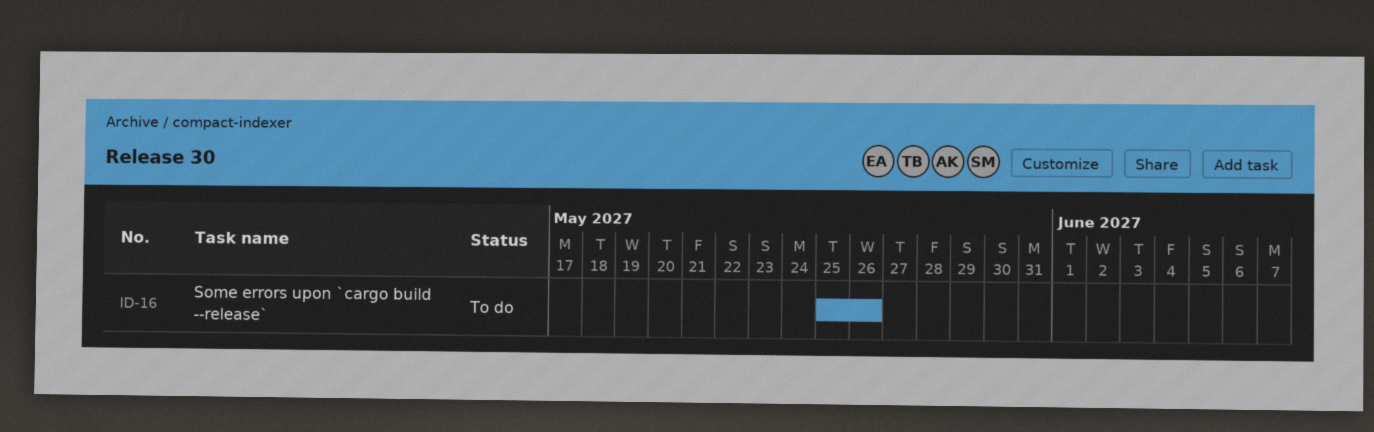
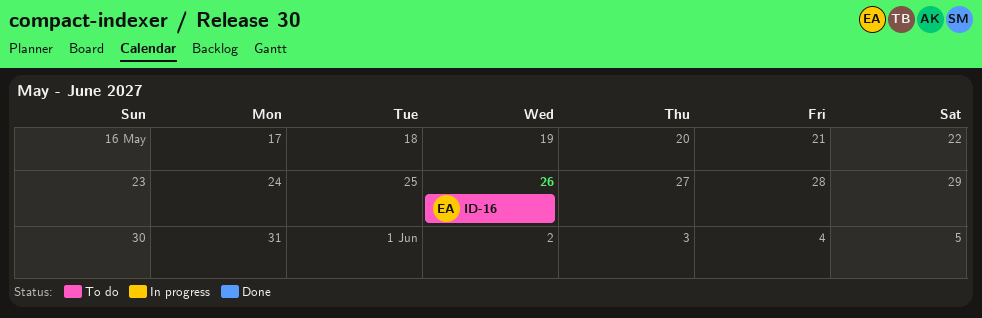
ID-16, start: May 25 -> May 26

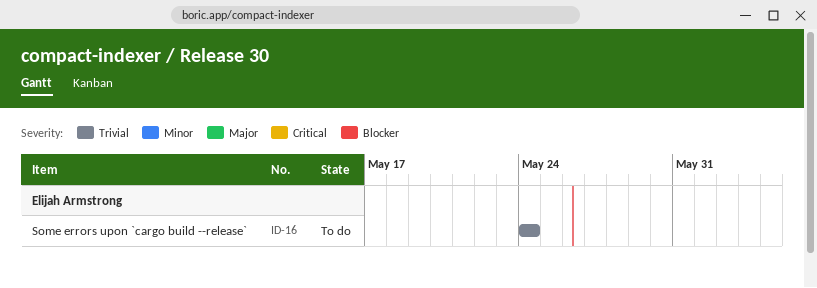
ID-16, start: May 26 -> May 24
ID-16, due: May 26 -> May 24

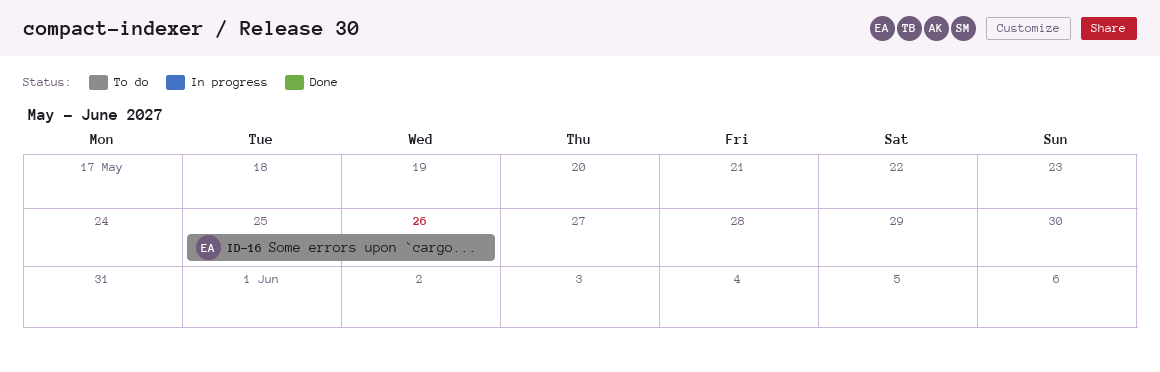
ID-16, start: May 24 -> May 25
ID-16, due: May 24 -> May 26

